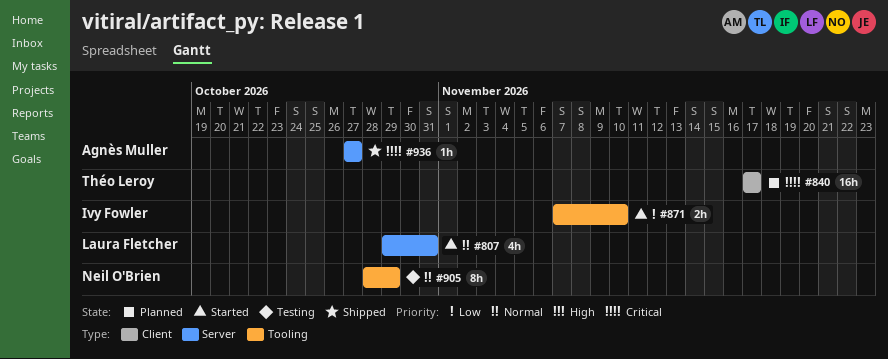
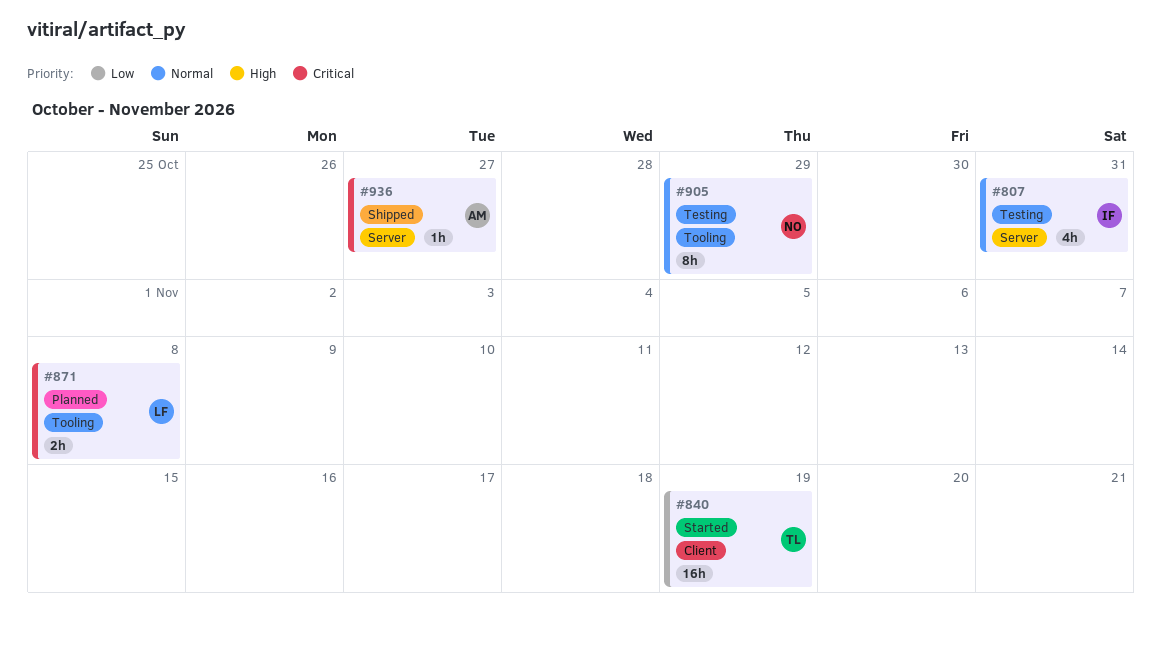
#807, status: Started -> Testing
#807, owner: Laura Fletcher -> Ivy Fowler
#840, status: Planned -> Started
#840, priority: Critical -> Low
#840, due: Nov 17 -> Nov 19
#871, status: Started -> Planned
#871, owner: Ivy Fowler -> Laura Fletcher
#871, priority: Low -> Critical
#871, due: Nov 10 -> Nov 8

